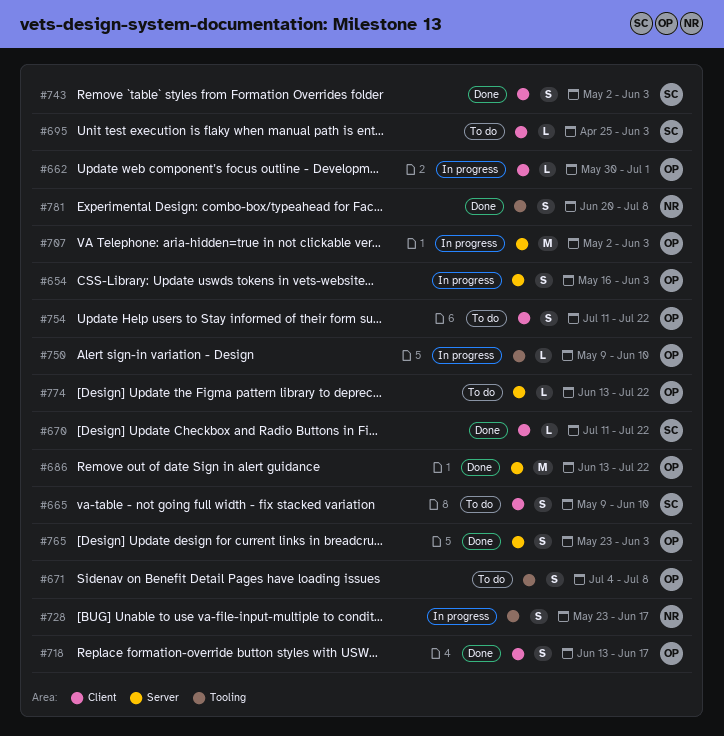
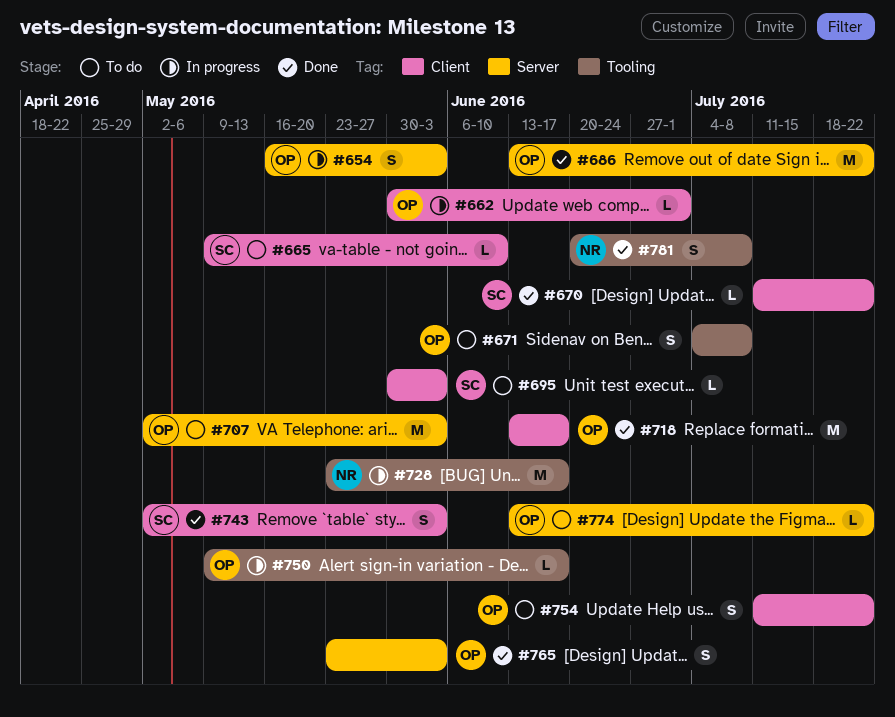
#665, estimate: S -> L
#695, start: Apr 25 -> May 30
#707, status: In progress -> To do
#718, estimate: S -> M
#728, estimate: S -> M
#750, due: Jun 10 -> Jun 17

